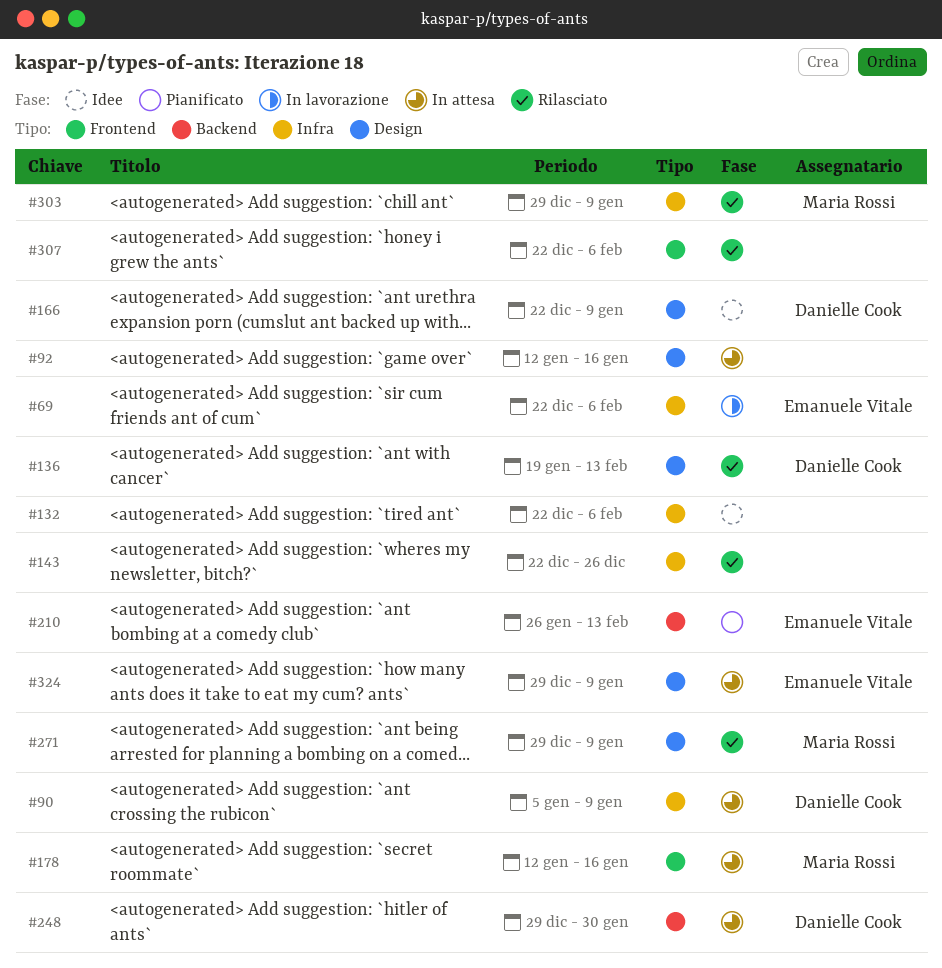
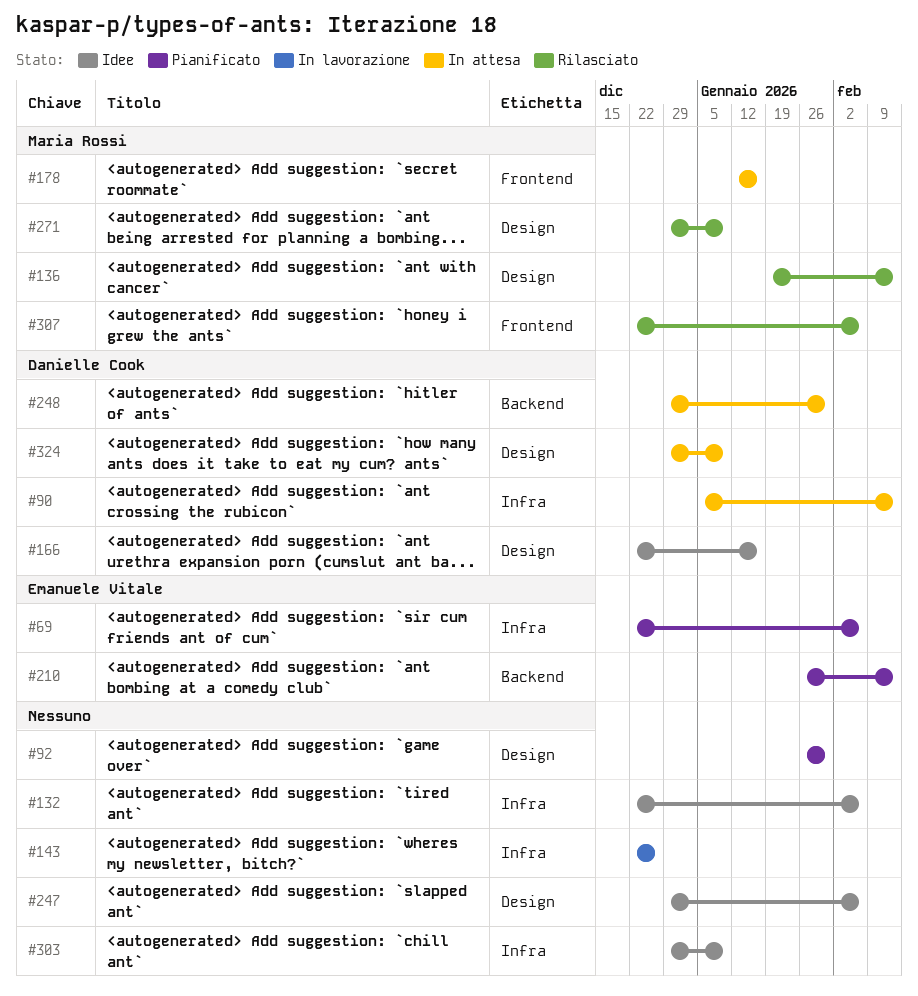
#69, status: In lavorazione -> Pianificato
#90, due: Jan 9 -> Feb 13
#92, status: In attesa -> Pianificato
#92, start: Jan 12 -> Jan 26
#92, due: Jan 16 -> Jan 30
#136, owner: Danielle Cook -> Maria Rossi
#143, status: Rilasciato -> In lavorazione
#166, due: Jan 9 -> Jan 16
#247: none -> present
#303, status: Rilasciato -> Idee
#303, owner: Maria Rossi -> none
#307, owner: none -> Maria Rossi
#324, owner: Emanuele Vitale -> Danielle Cook

